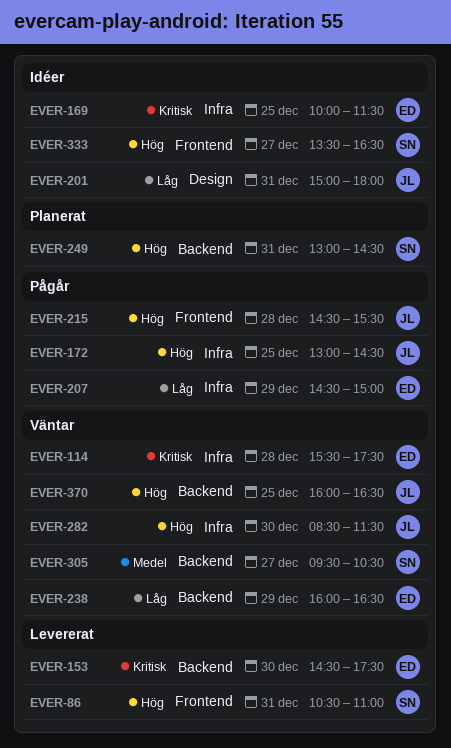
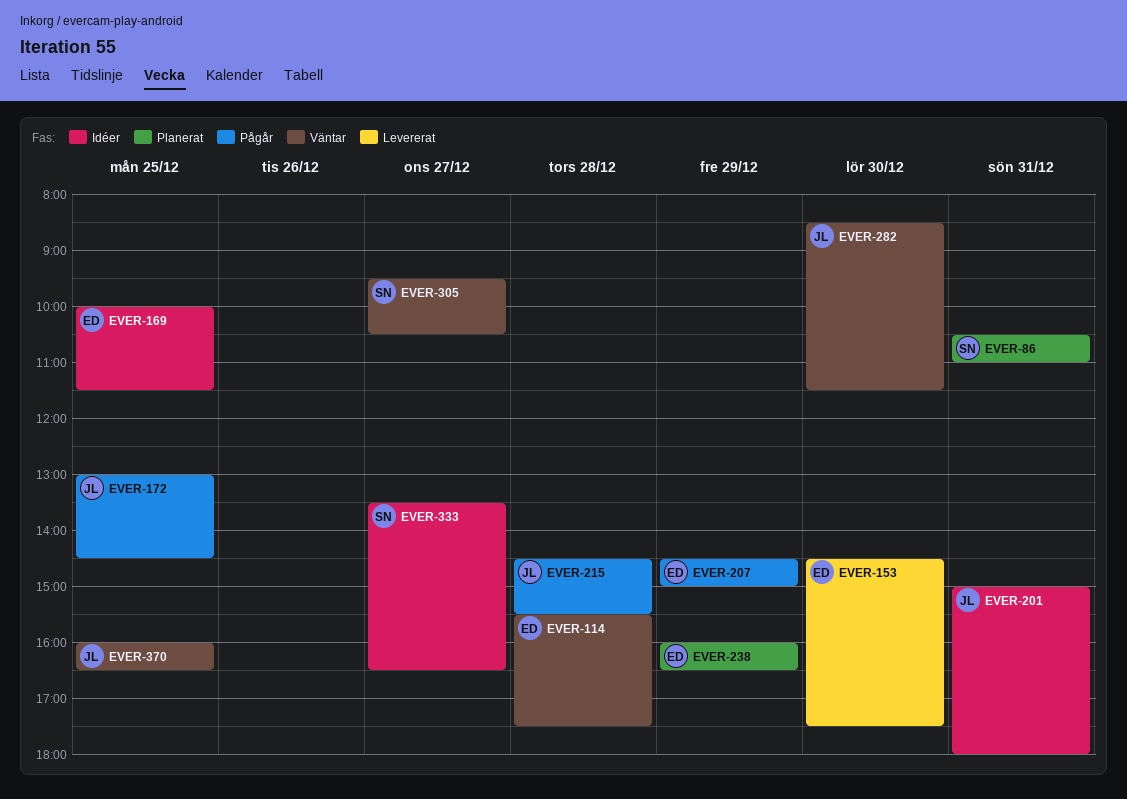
EVER-86, status: Levererat -> Planerat
EVER-238, status: Väntar -> Planerat
EVER-249: present -> none

